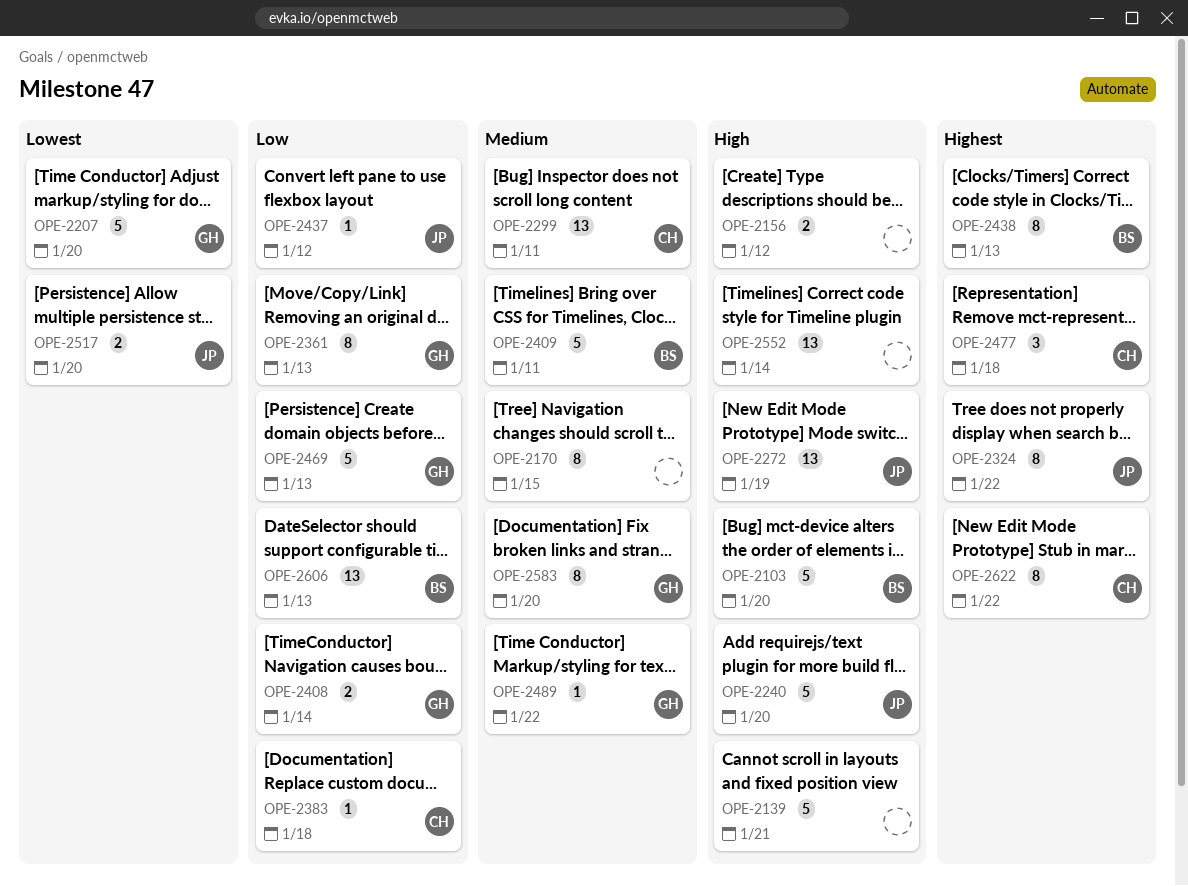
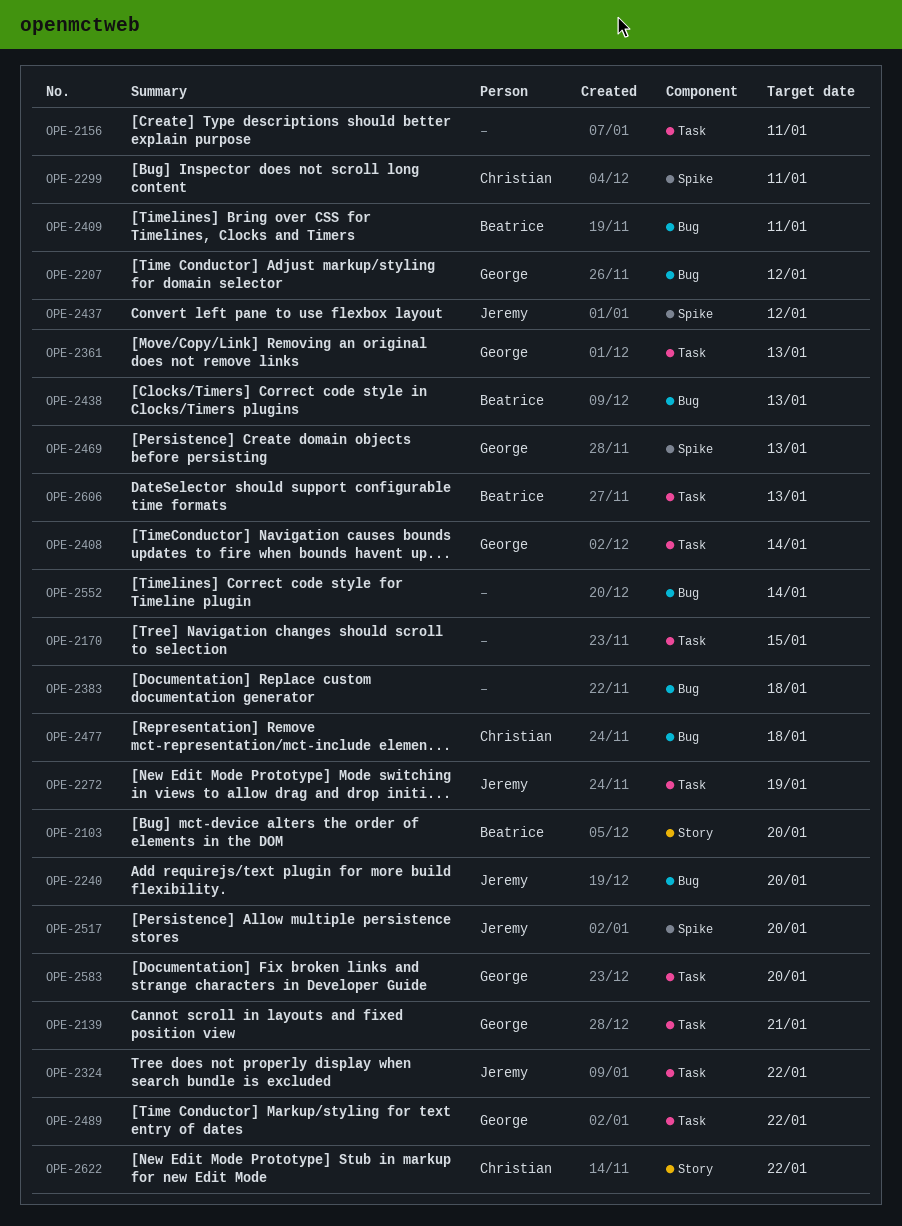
OPE-2139, owner: none -> George
OPE-2156, due: Jan 12 -> Jan 11
OPE-2207, due: Jan 20 -> Jan 12
OPE-2383, owner: Christian -> none

